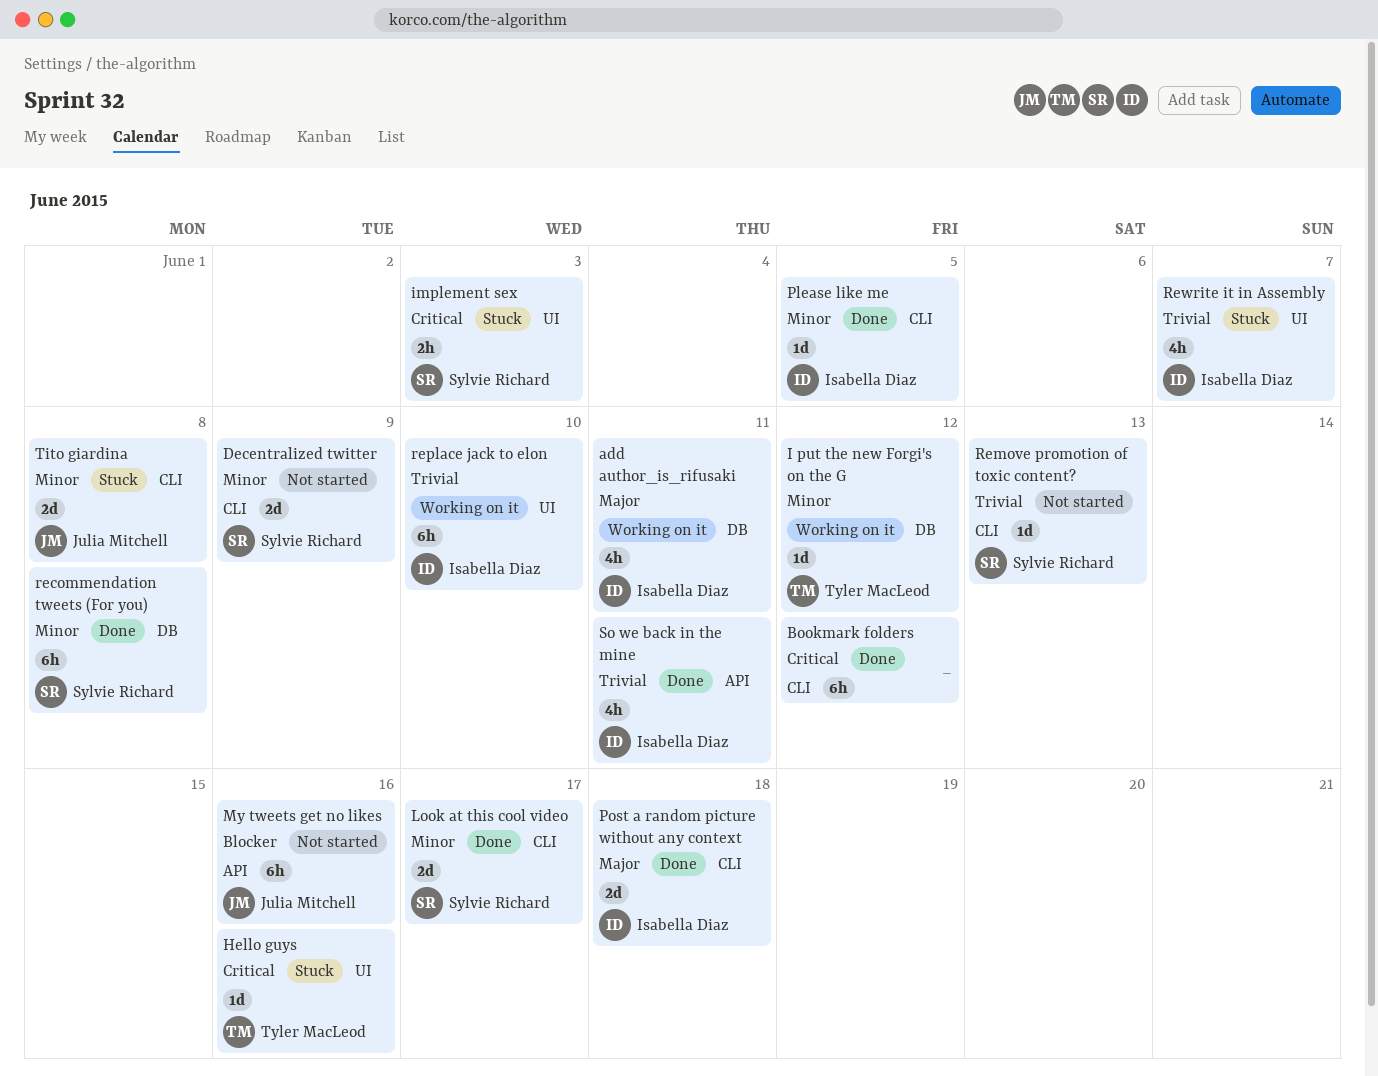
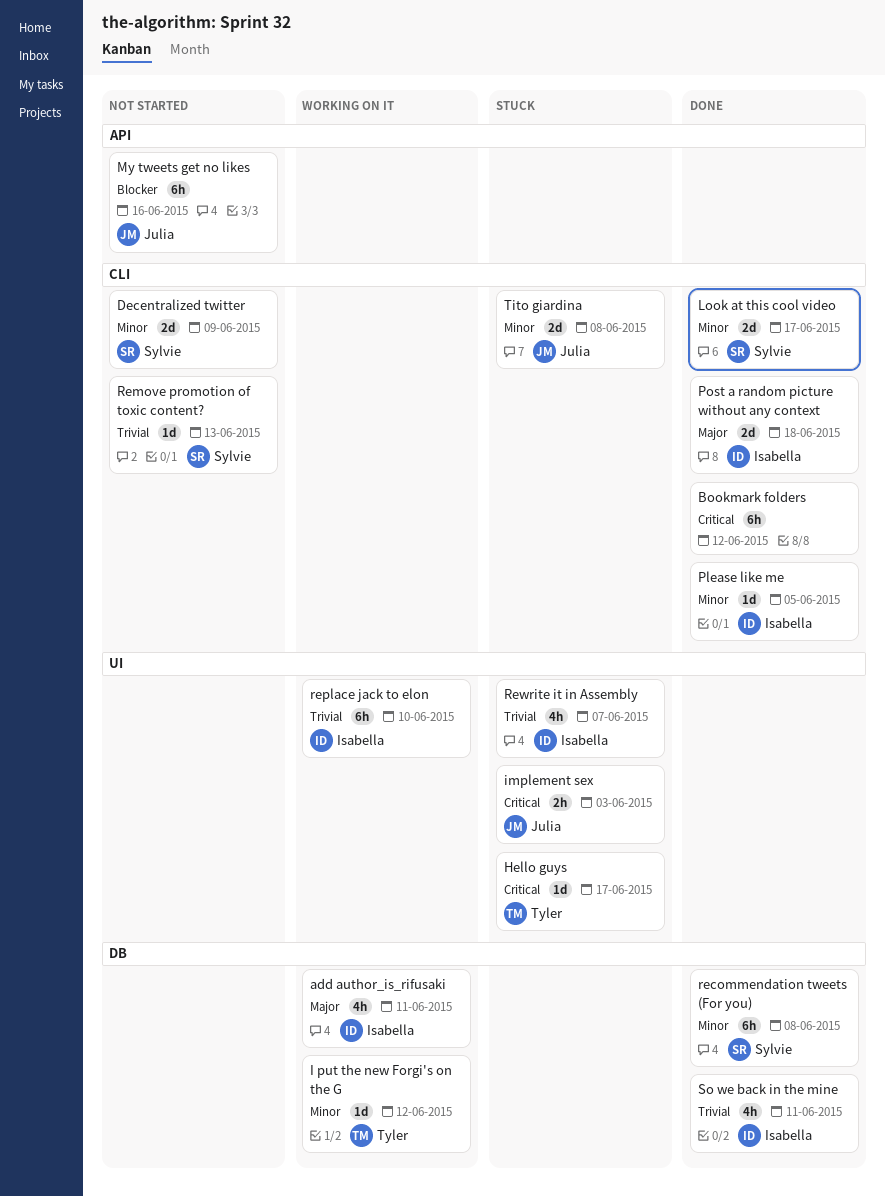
Hello guys, due: Jun 16 -> Jun 17
implement sex, owner: Sylvie Richard -> Julia Mitchell
So we back in the mine, label: API -> DB

